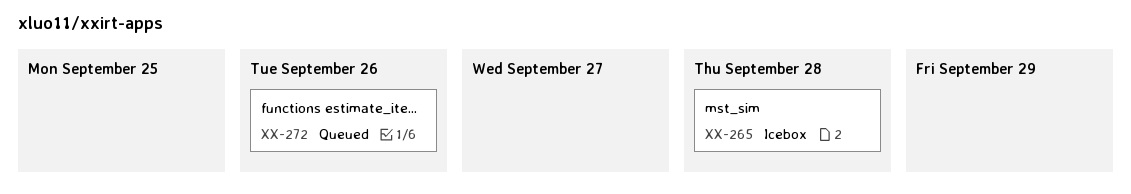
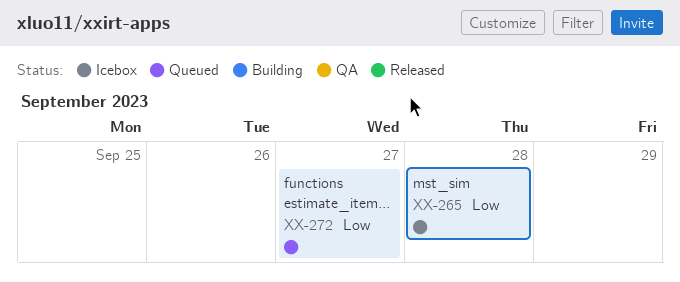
XX-272, due: Sep 26 -> Sep 27

